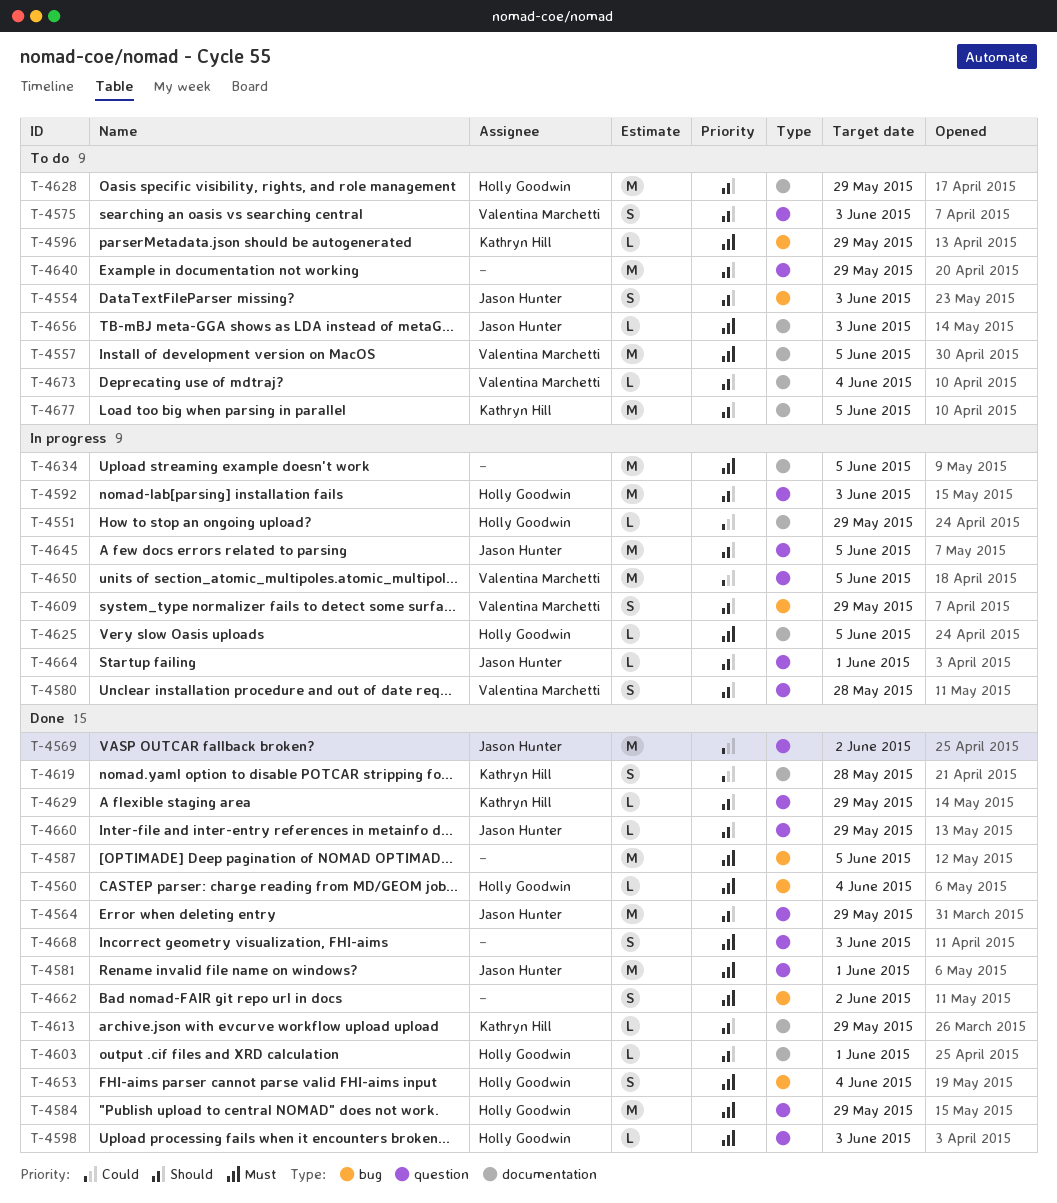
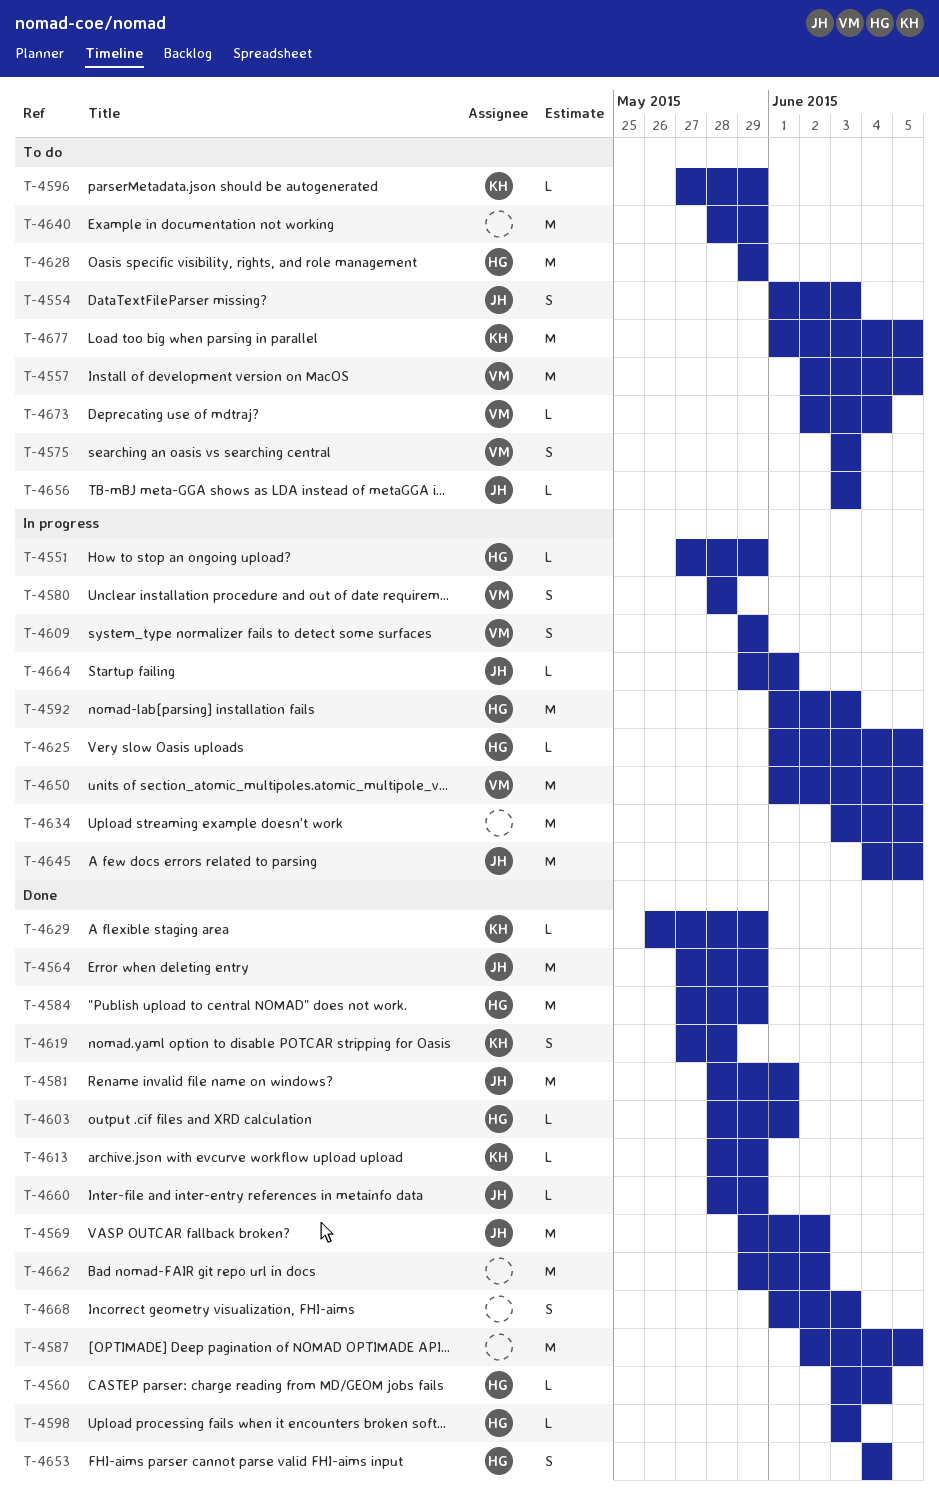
T-4662, estimate: S -> M

